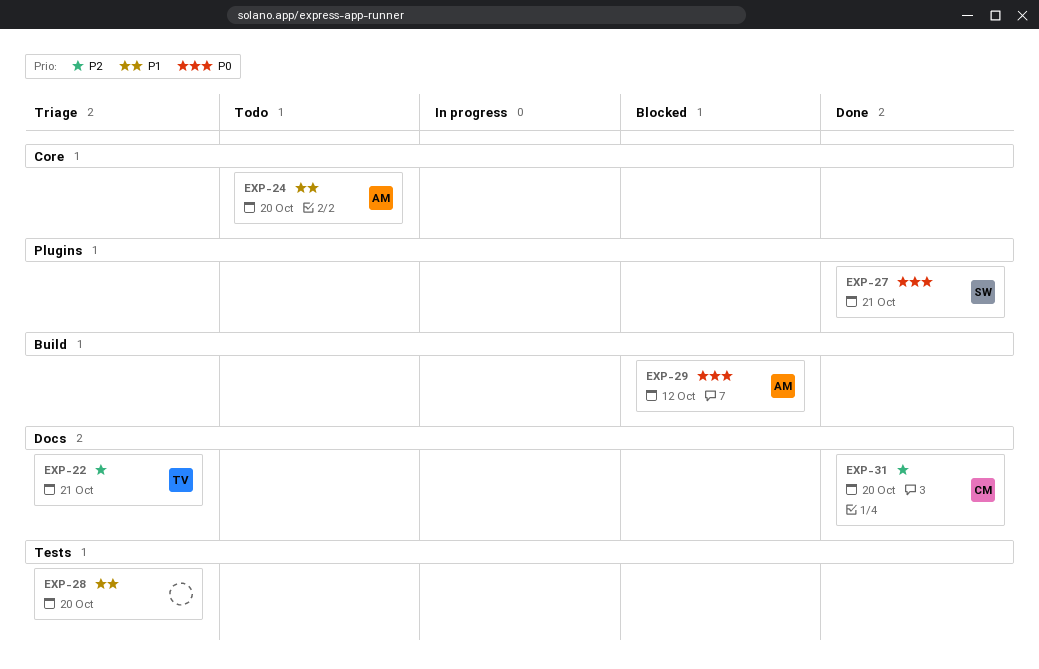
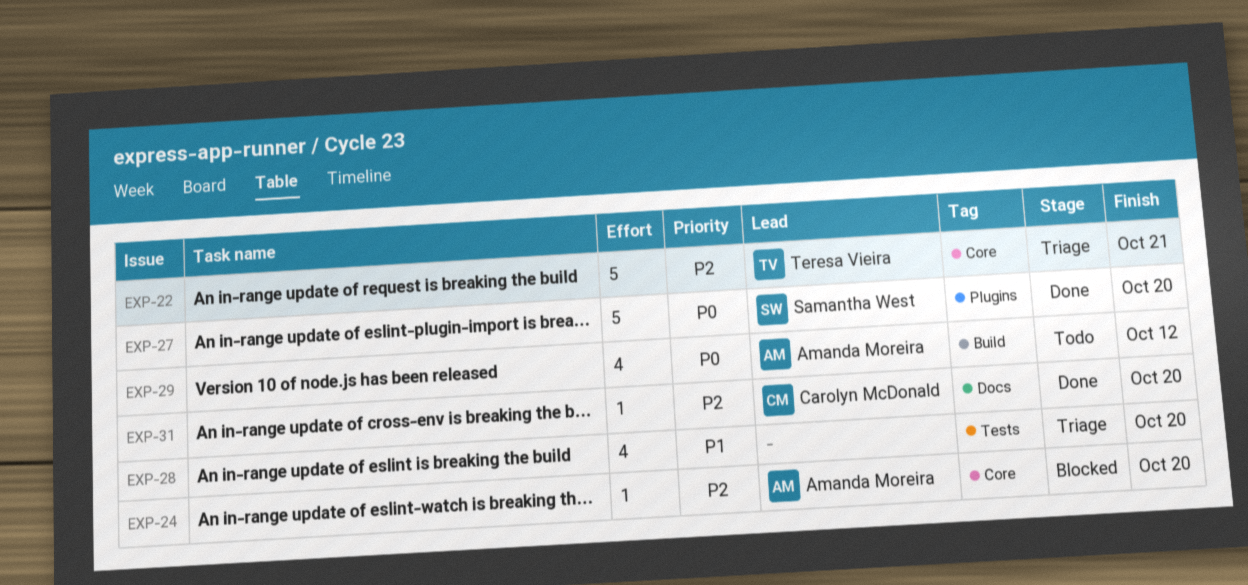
EXP-22, label: Docs -> Core
EXP-24, status: Todo -> Blocked
EXP-24, priority: P1 -> P2
EXP-27, due: Oct 21 -> Oct 20
EXP-29, status: Blocked -> Todo

